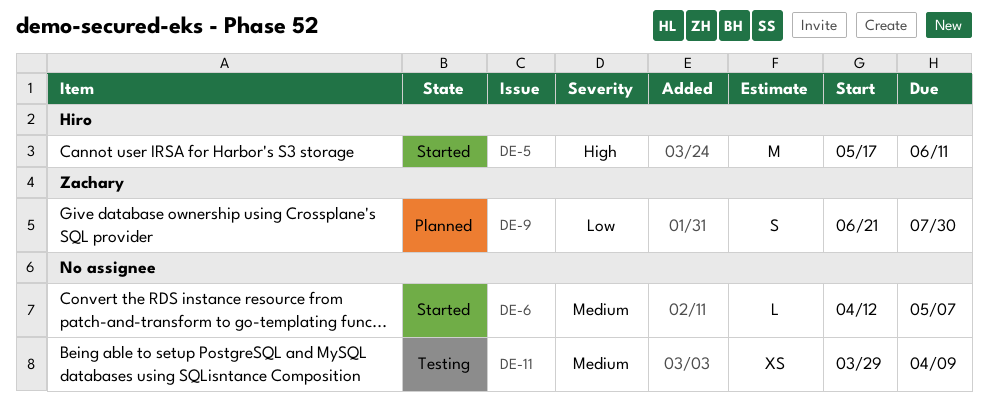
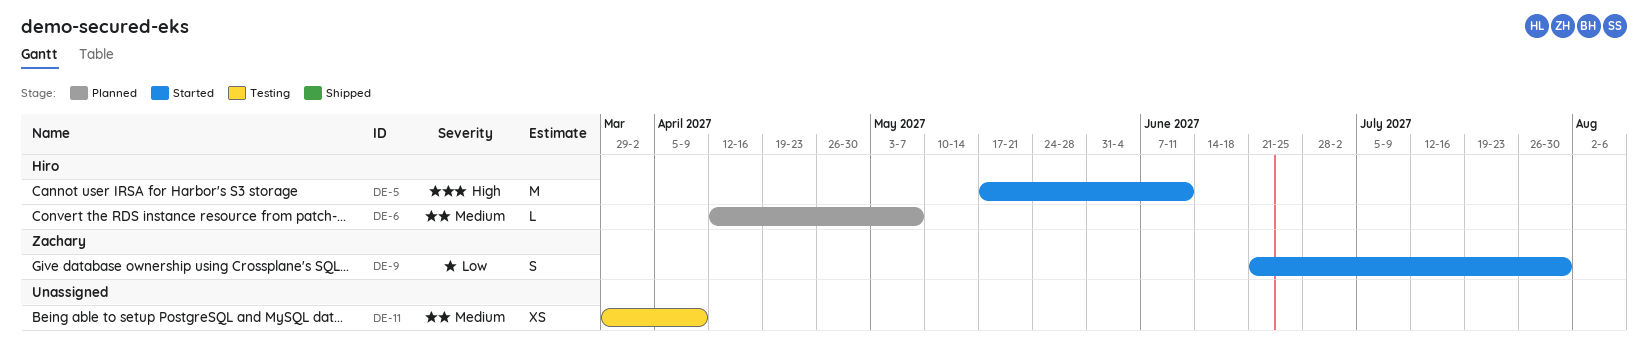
DE-6, status: Started -> Planned
DE-6, owner: none -> Hiro
DE-9, status: Planned -> Started

